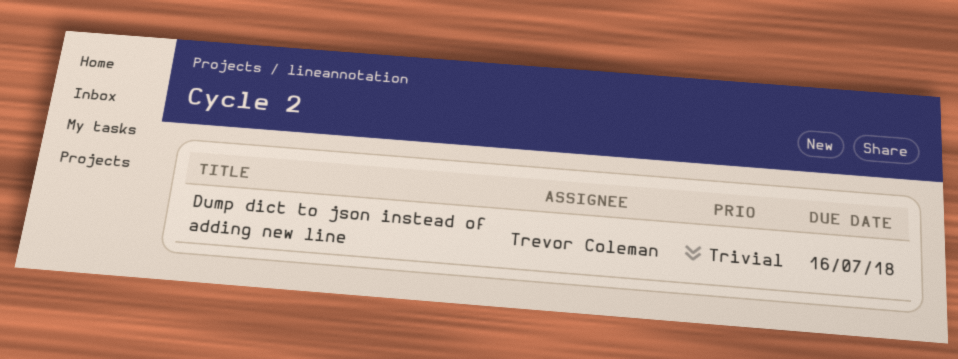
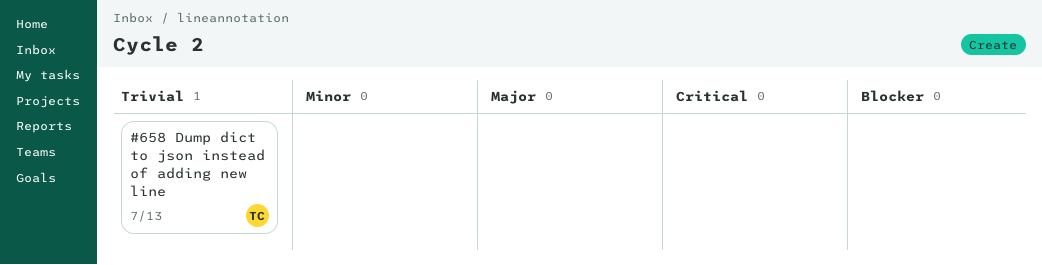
Dump dict to json instead of adding new line, due: Jul 16 -> Jul 13

